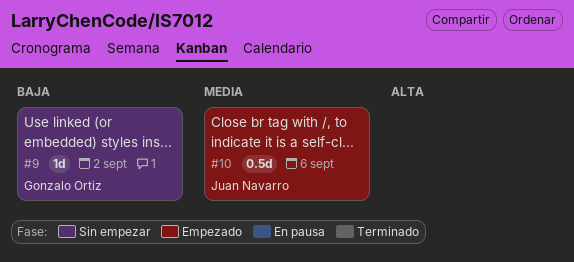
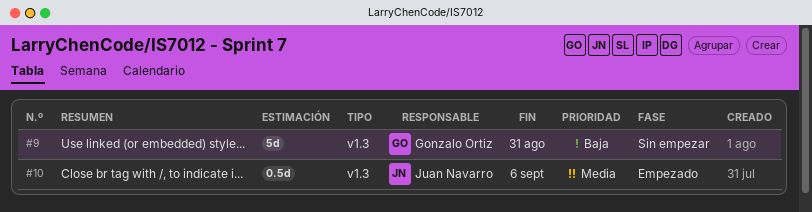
#9, estimate: 1d -> 5d
#9, due: Sep 2 -> Aug 31

